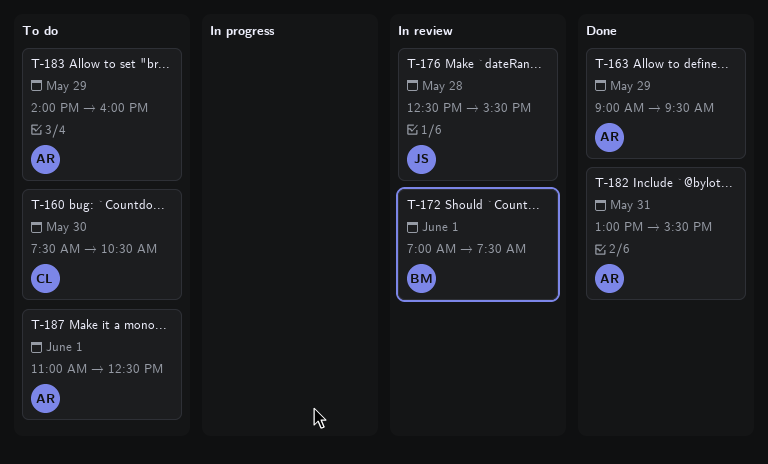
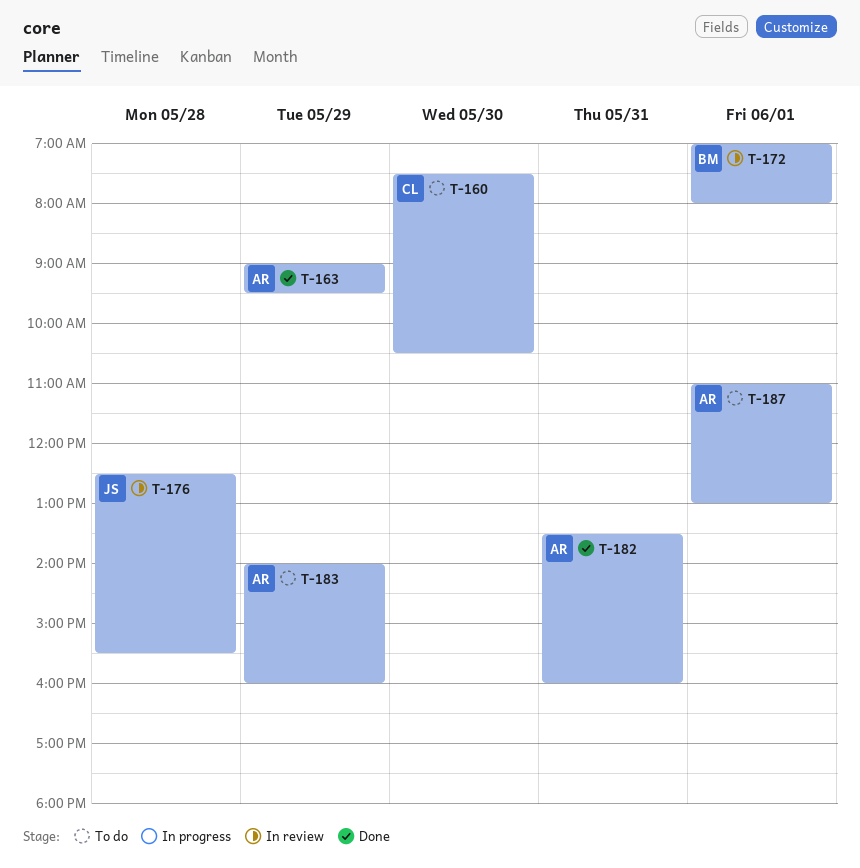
T-172, ends: 07:30 -> 08:00
T-182, begins: 13:00 -> 13:30
T-182, ends: 15:30 -> 16:00
T-187, ends: 12:30 -> 13:00

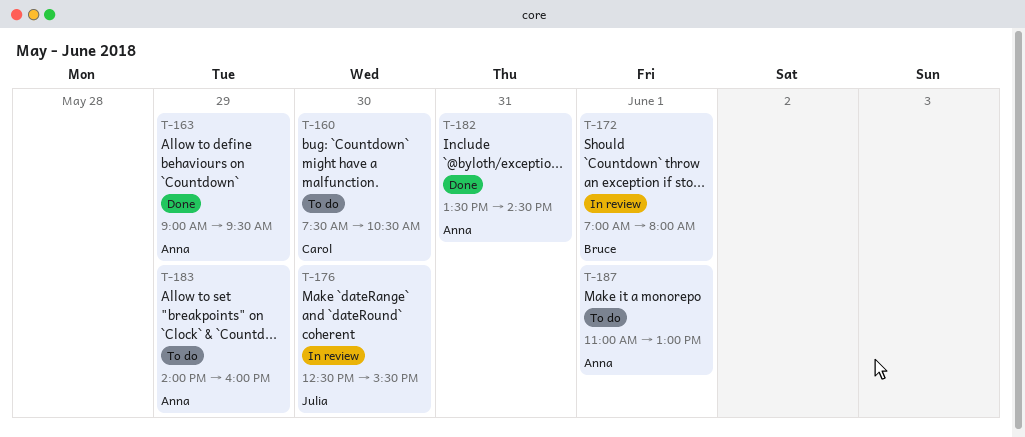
T-176, day: May 28 -> May 30
T-182, ends: 16:00 -> 14:30

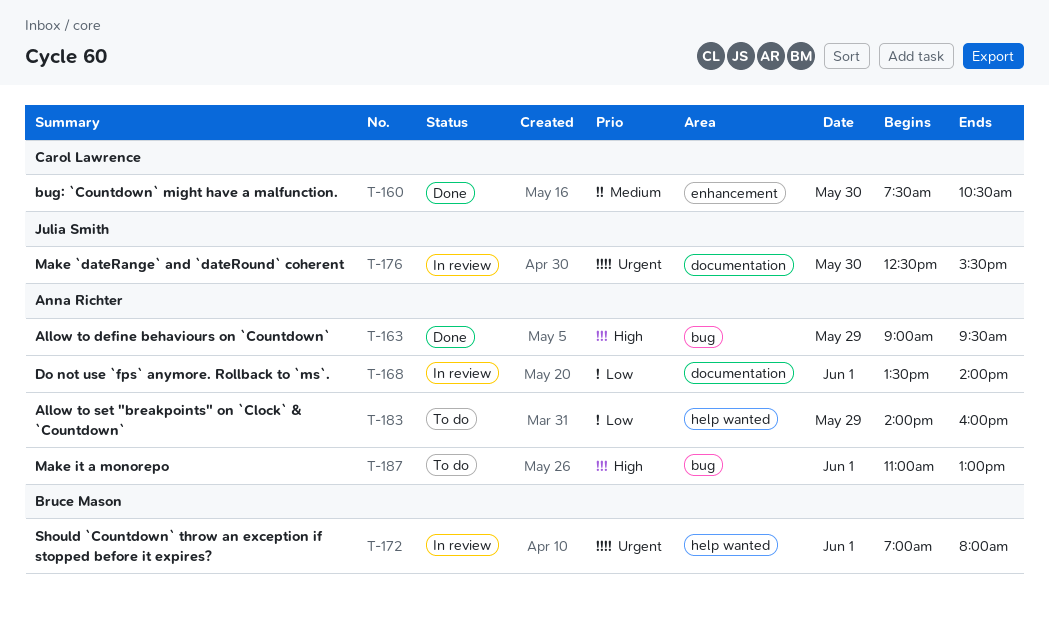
T-160, status: To do -> Done
T-168: none -> present
T-182: present -> none

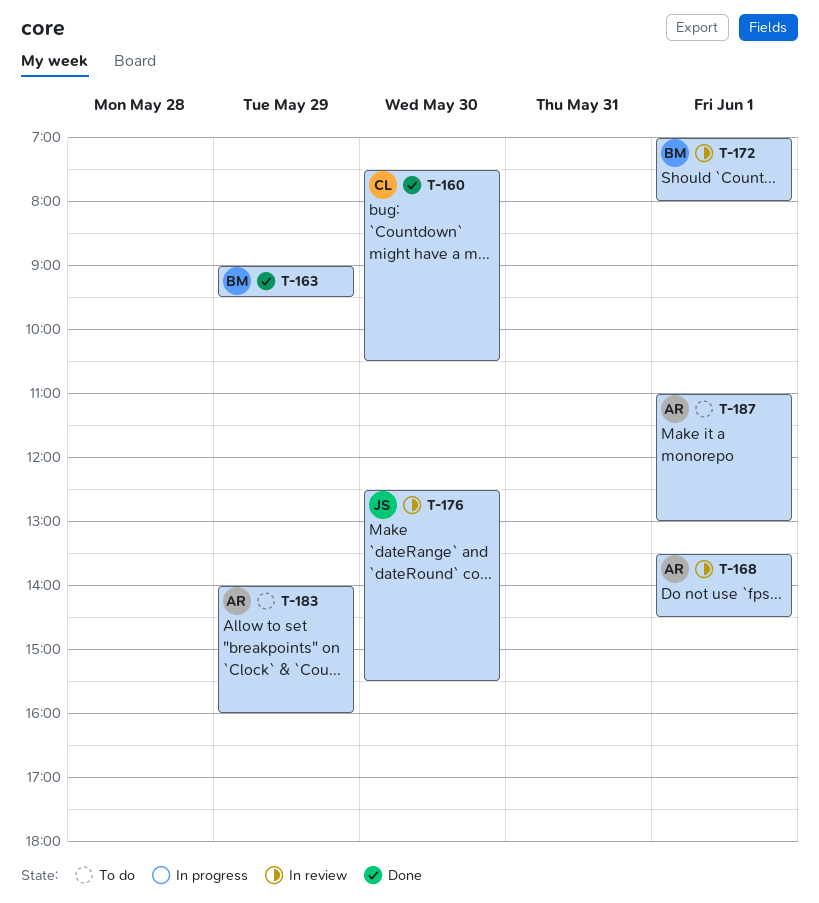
T-163, owner: Anna Richter -> Bruce Mason
T-168, ends: 14:00 -> 14:30

